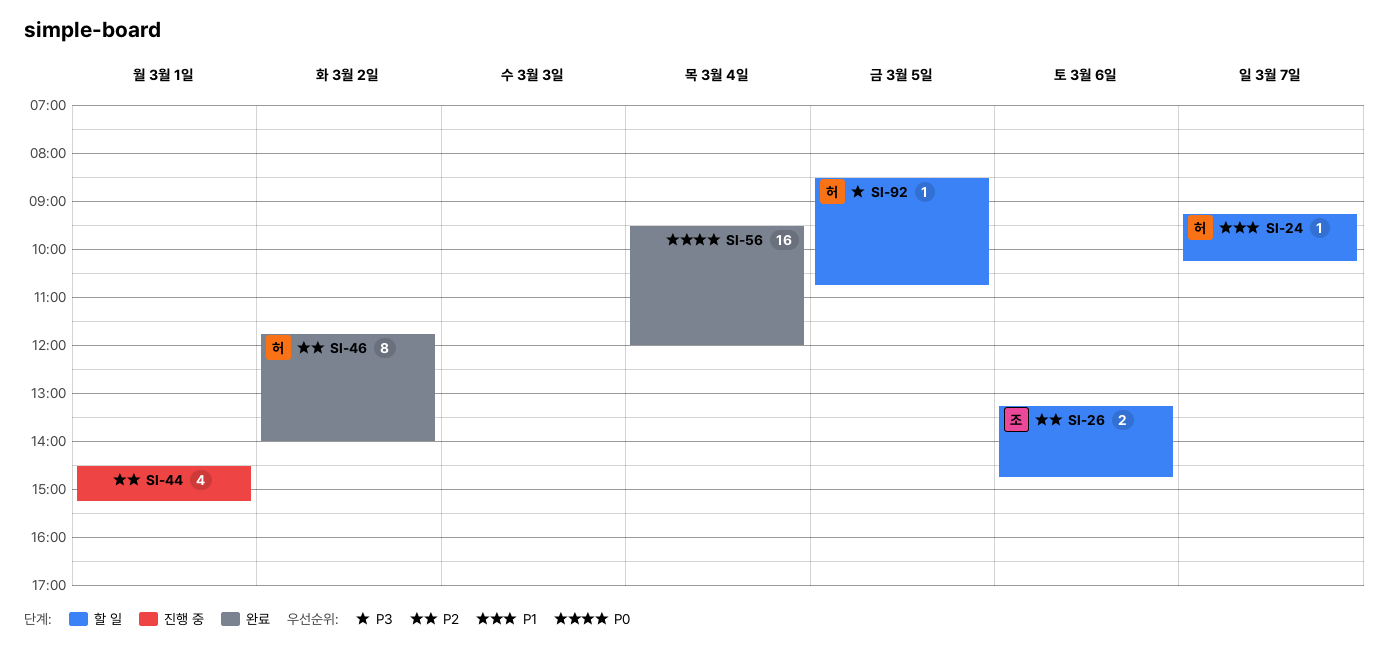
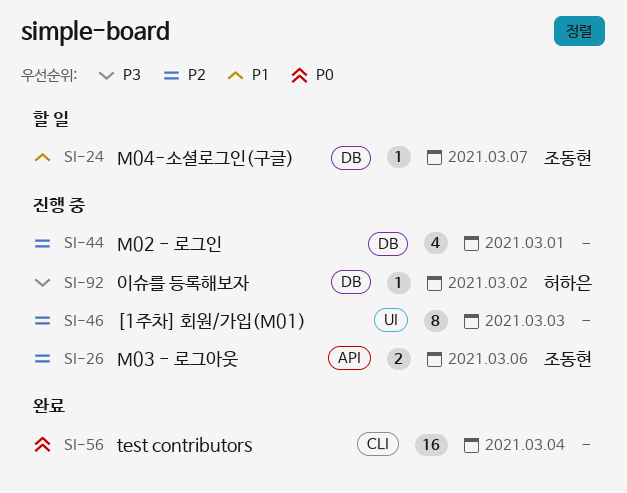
SI-24, owner: 허하은 -> 조동현
SI-26, status: 할 일 -> 진행 중
SI-46, status: 완료 -> 진행 중
SI-46, owner: 허하은 -> none
SI-46, day: Mar 2 -> Mar 3
SI-92, status: 할 일 -> 진행 중
SI-92, day: Mar 5 -> Mar 2

